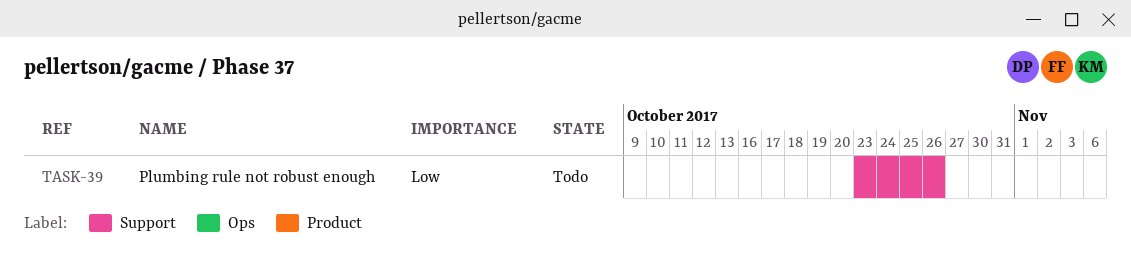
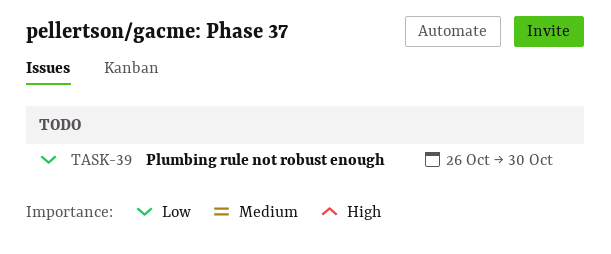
TASK-39, start: Oct 23 -> Oct 26
TASK-39, due: Oct 26 -> Oct 30

